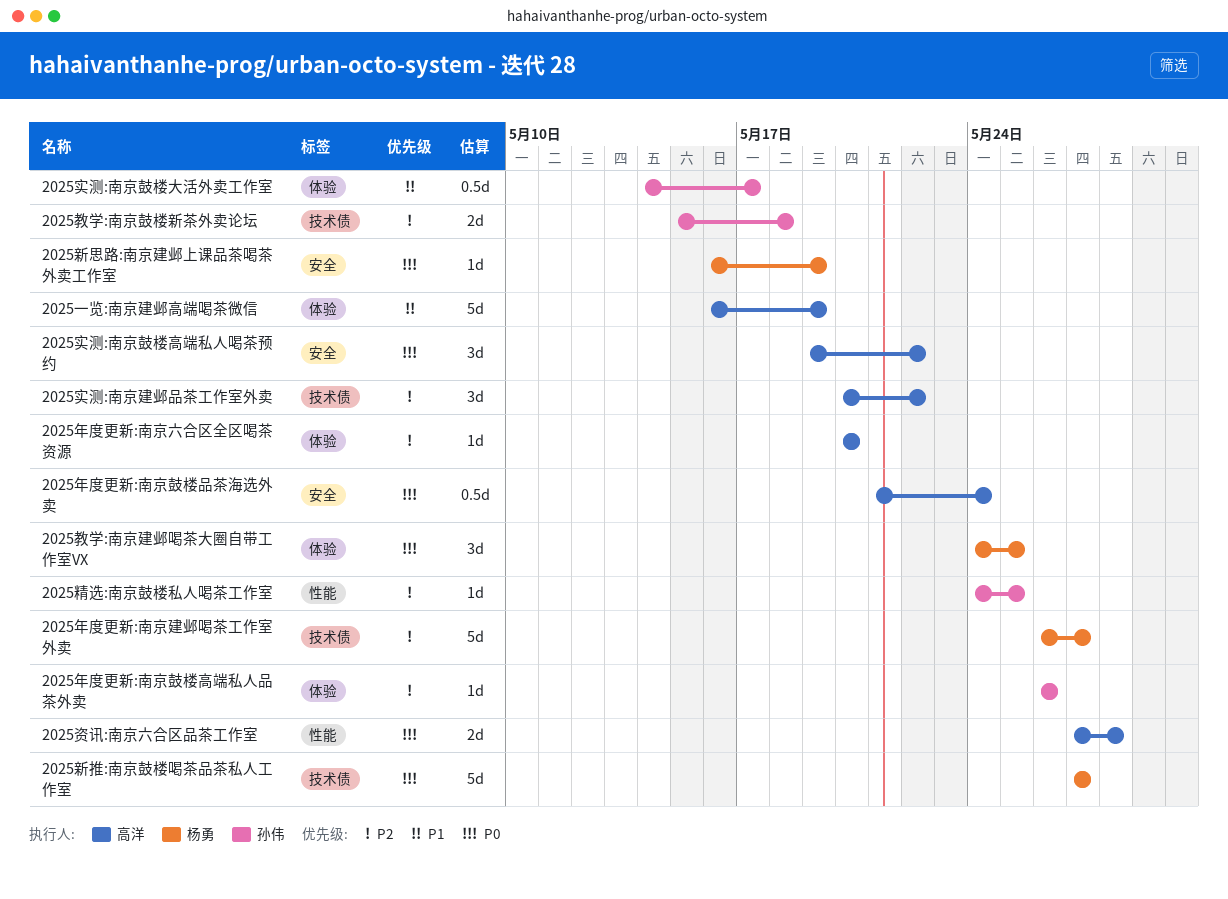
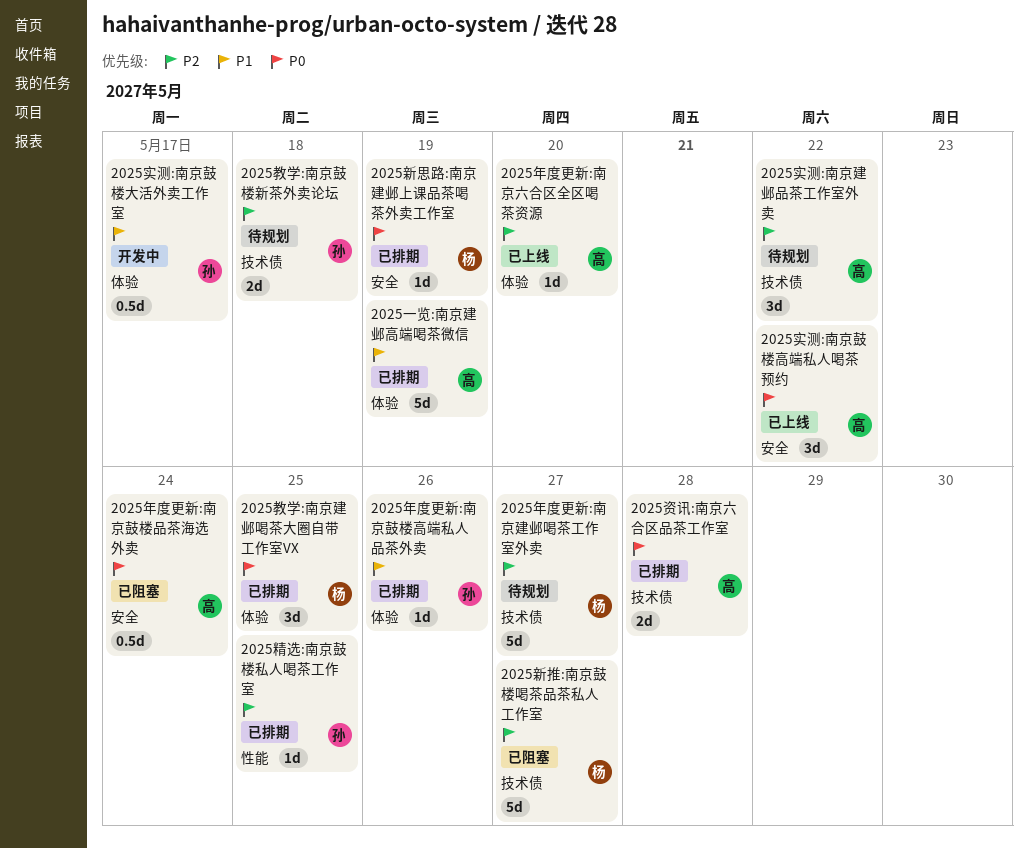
2025年度更新:南京鼓楼高端私人品茶外卖, priority: P2 -> P1
2025新推:南京鼓楼喝茶品茶私人工作室, priority: P0 -> P2
2025资讯:南京六合区品茶工作室, label: 性能 -> 技术债

